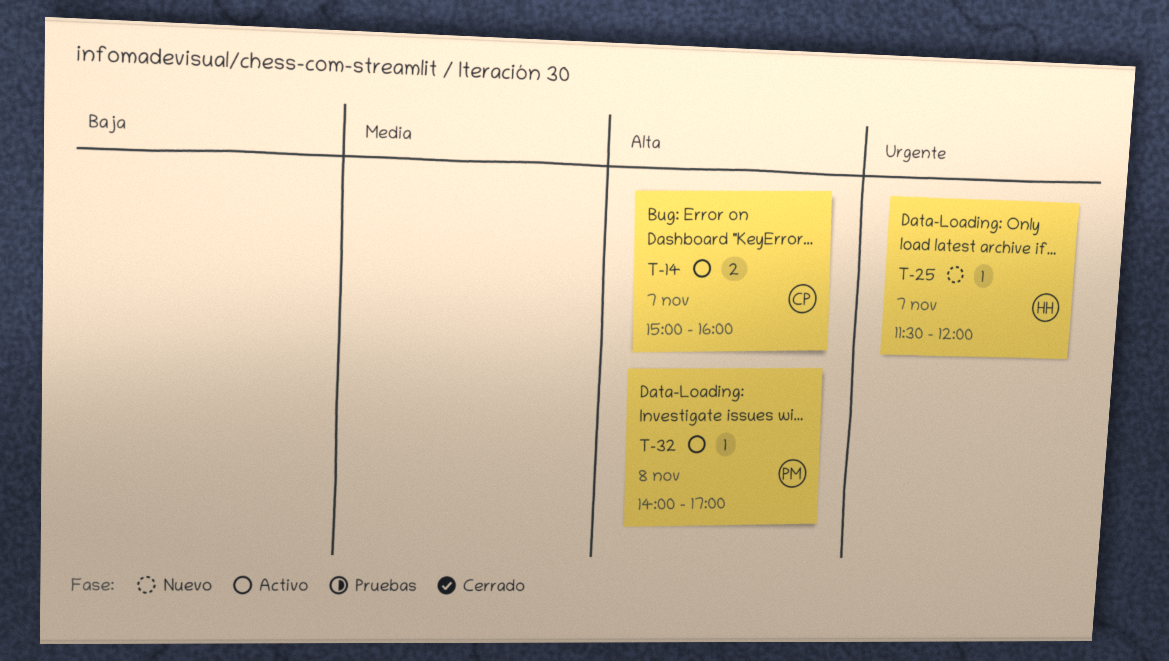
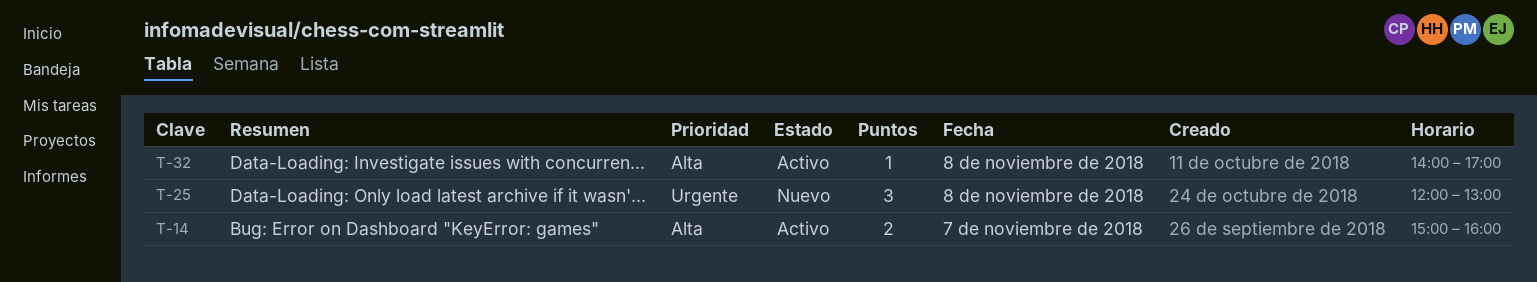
T-25, estimate: 1 -> 3
T-25, day: Nov 7 -> Nov 8
T-25, begins: 11:30 -> 12:00
T-25, ends: 12:00 -> 13:00

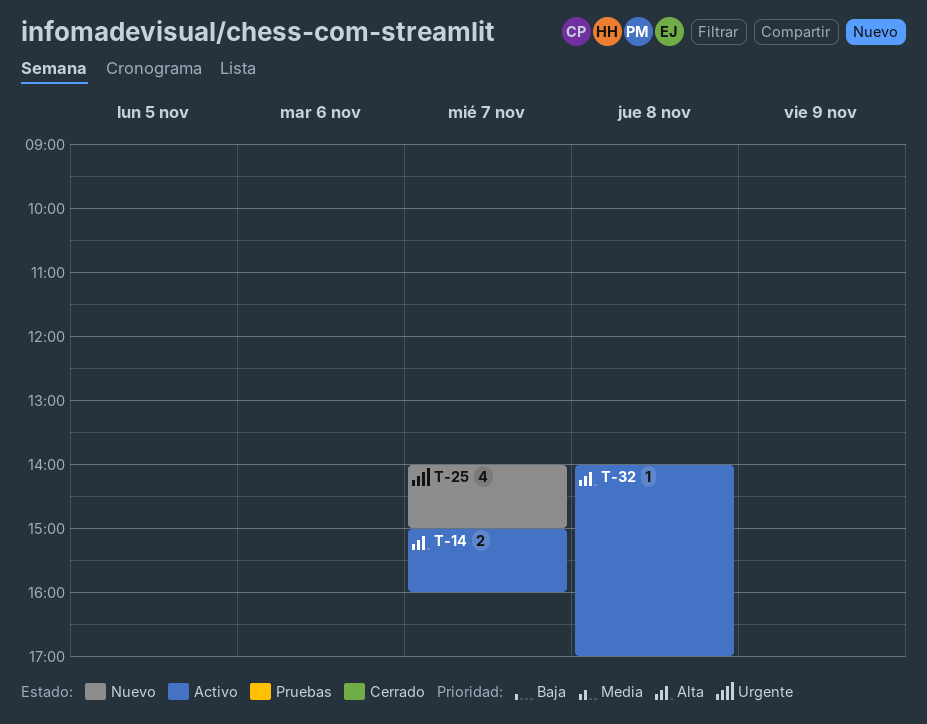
T-25, estimate: 3 -> 4
T-25, day: Nov 8 -> Nov 7
T-25, begins: 12:00 -> 14:00
T-25, ends: 13:00 -> 15:00

